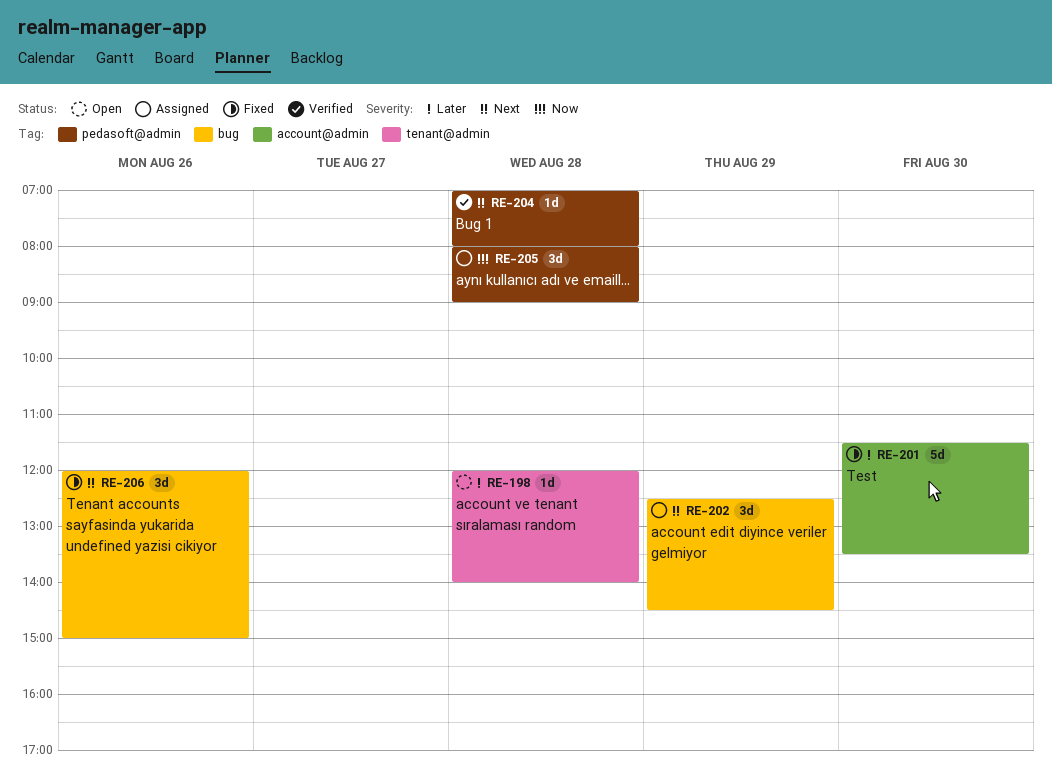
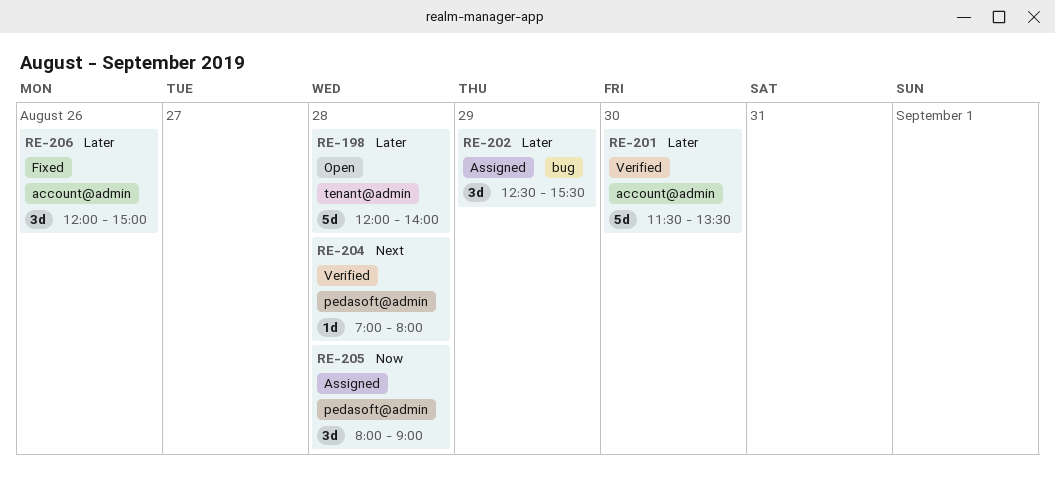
RE-198, estimate: 1d -> 5d
RE-201, status: Fixed -> Verified
RE-202, priority: Next -> Later
RE-202, ends: 14:30 -> 15:30
RE-206, priority: Next -> Later
RE-206, label: bug -> account@admin

